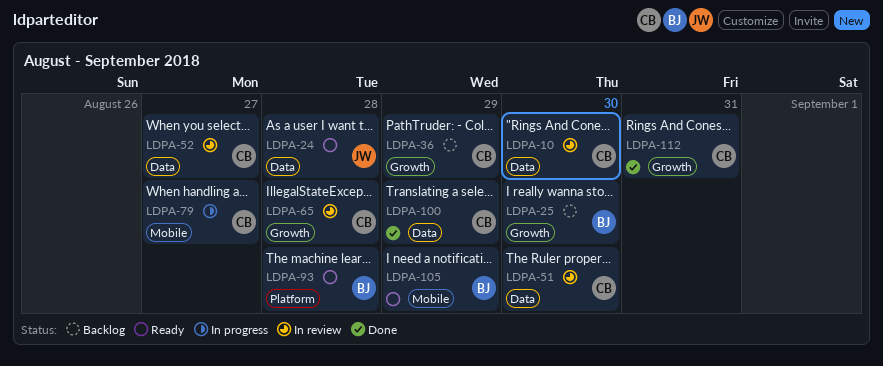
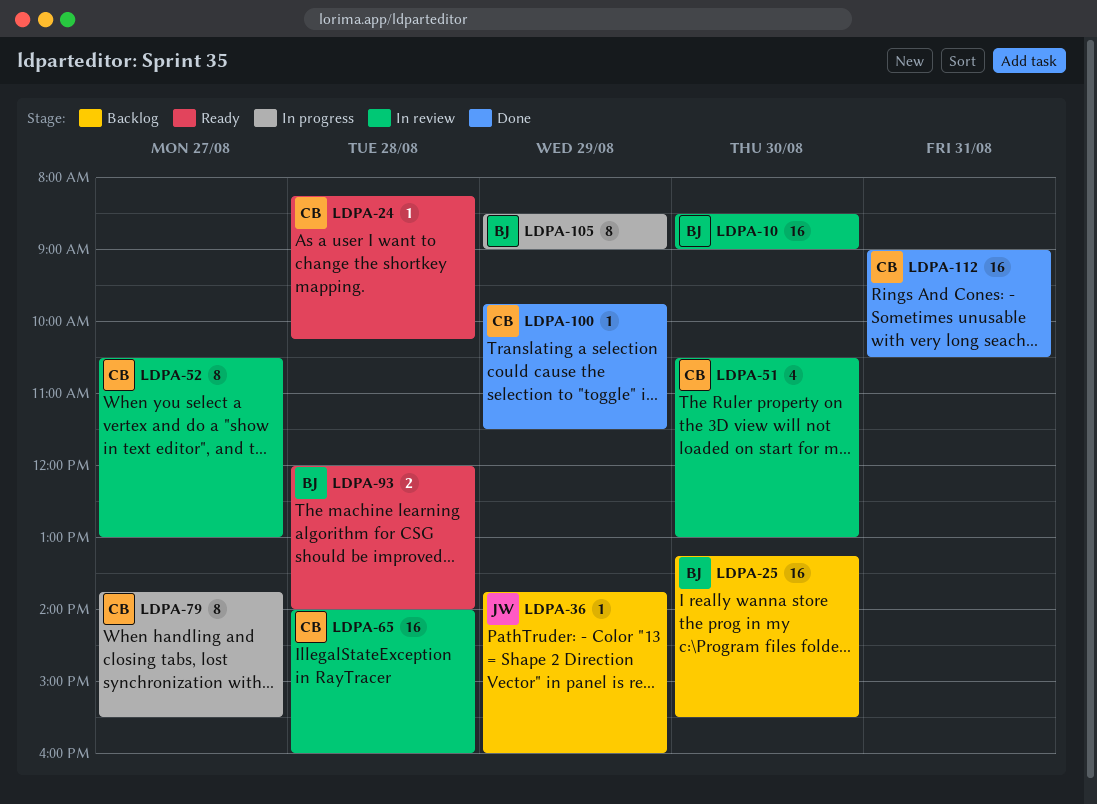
LDPA-10, owner: CB -> BJ
LDPA-24, owner: JW -> CB
LDPA-36, owner: CB -> JW
LDPA-105, status: Ready -> In progress

